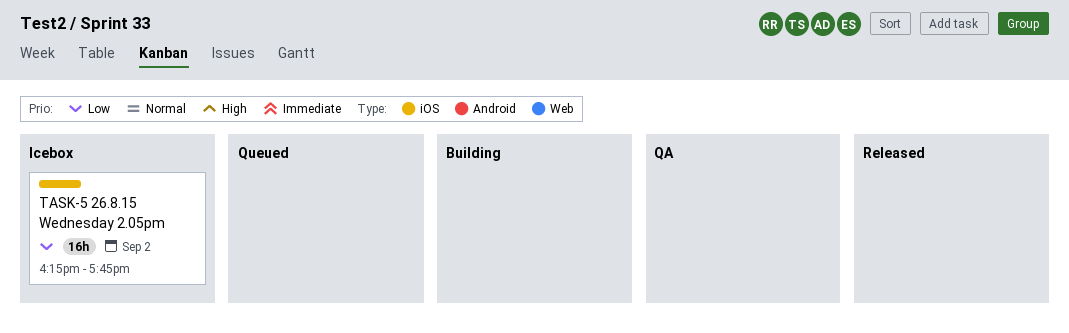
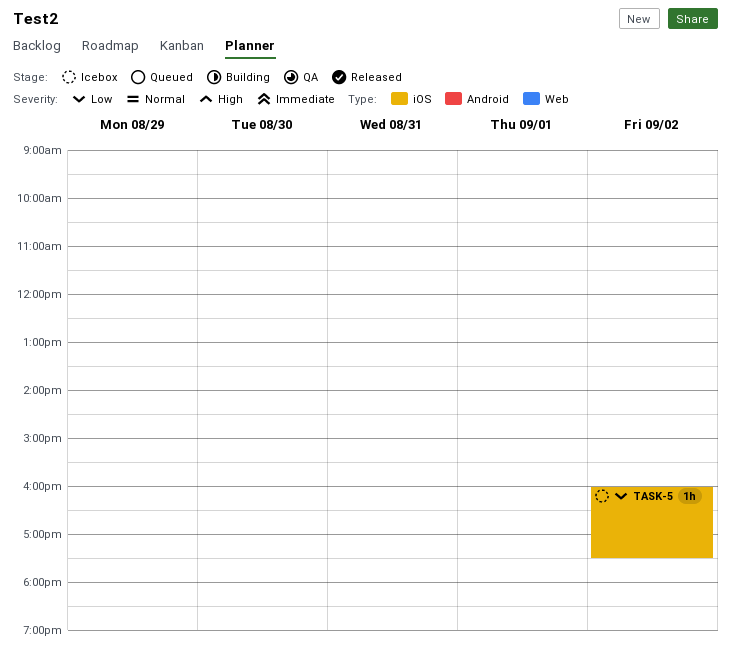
TASK-5, estimate: 16h -> 1h
TASK-5, begins: 16:15 -> 16:00
TASK-5, ends: 17:45 -> 17:30

